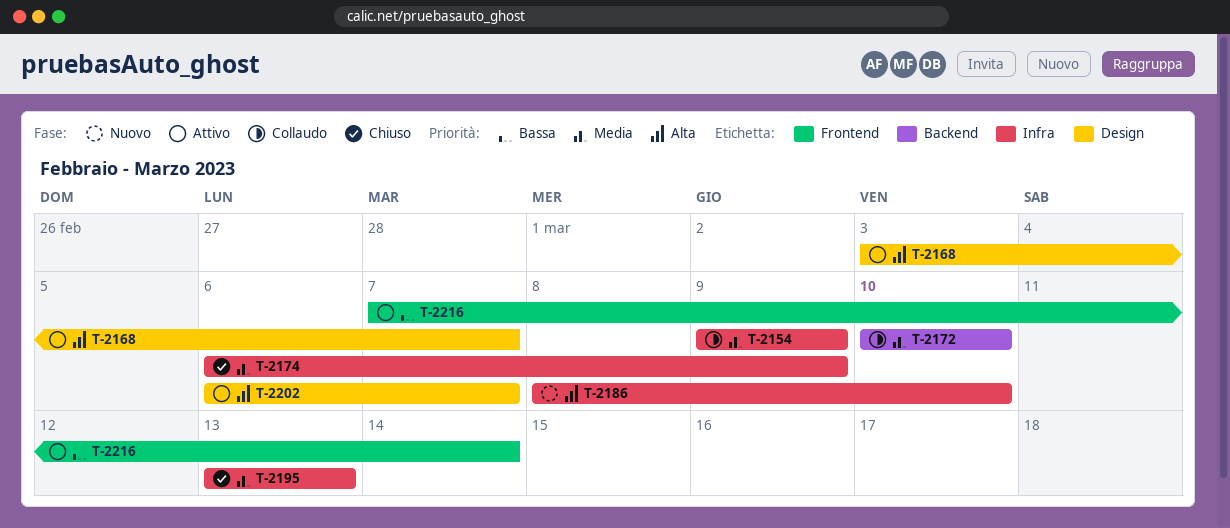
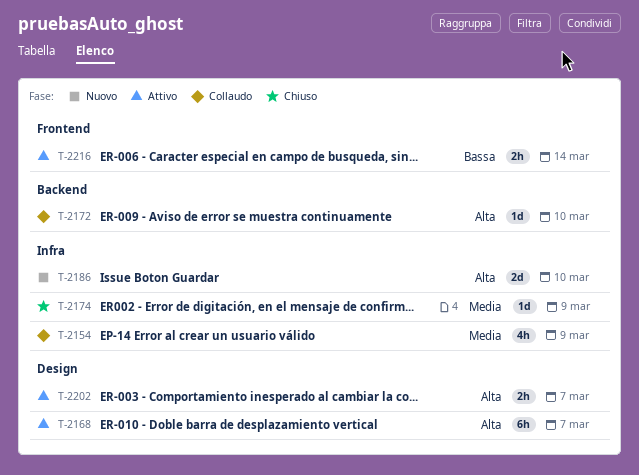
T-2172, priority: Media -> Alta
T-2195: present -> none

